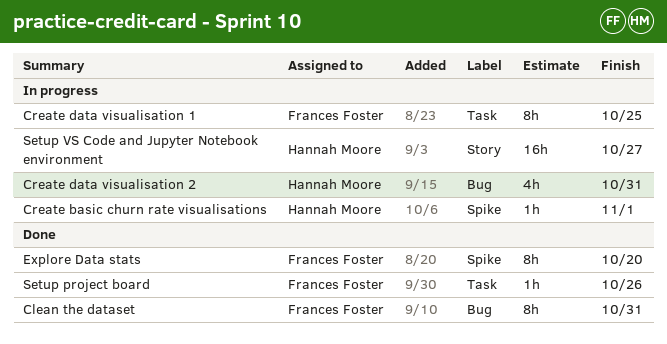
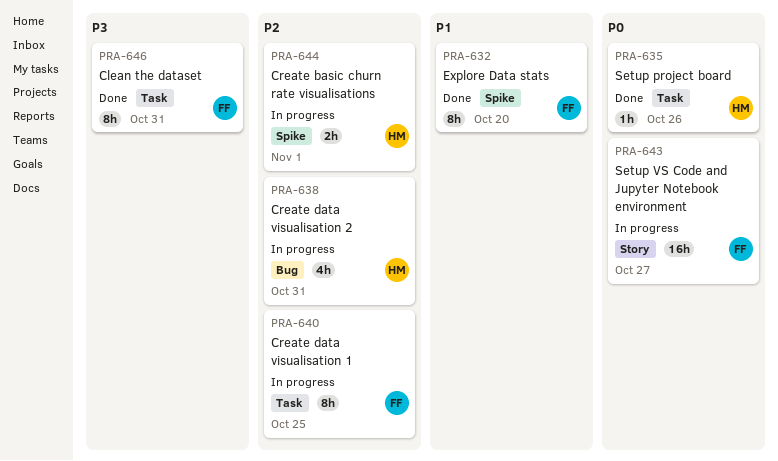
Clean the dataset, label: Bug -> Task
Create basic churn rate visualisations, estimate: 1h -> 2h
Setup project board, owner: Frances Foster -> Hannah Moore
Setup VS Code and Jupyter Notebook environment, owner: Hannah Moore -> Frances Foster

